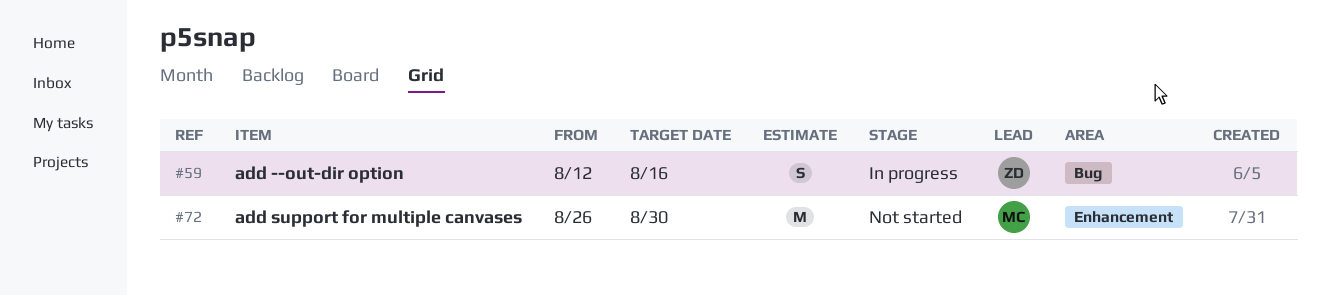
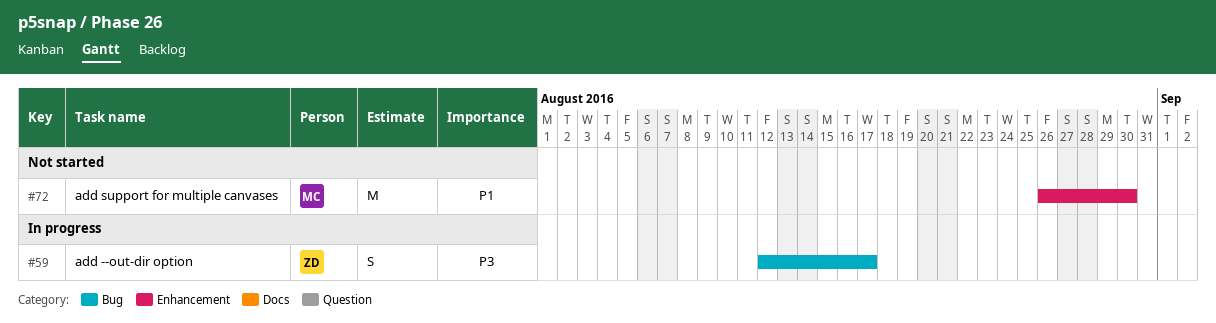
#59, due: Aug 16 -> Aug 17

